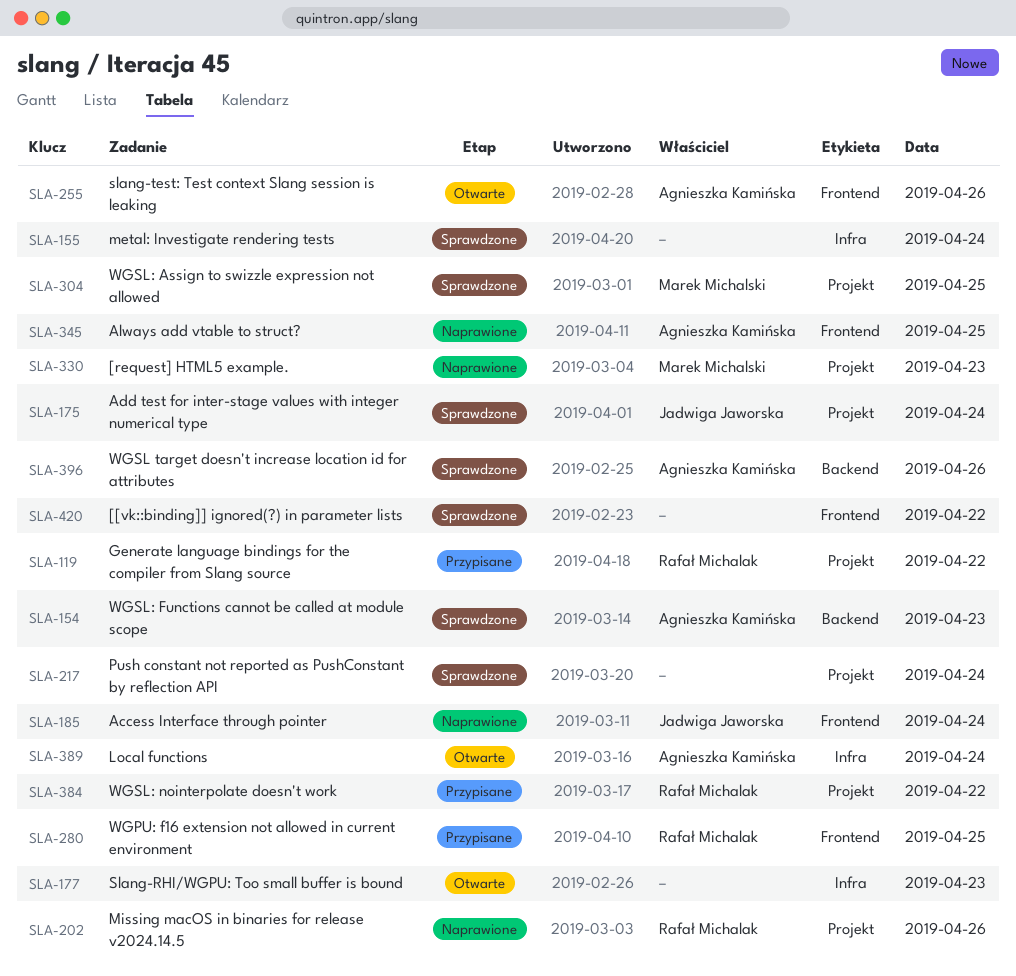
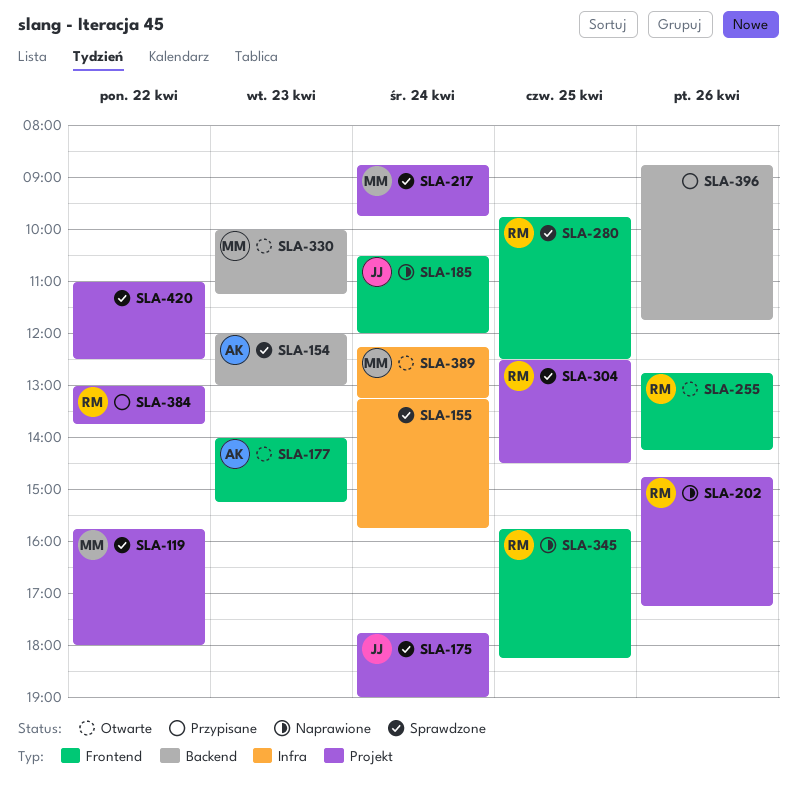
SLA-119, status: Przypisane -> Sprawdzone
SLA-119, owner: Rafał Michalak -> Marek Michalski
SLA-177, owner: none -> Agnieszka Kamińska
SLA-177, label: Infra -> Frontend
SLA-217, owner: none -> Marek Michalski
SLA-255, owner: Agnieszka Kamińska -> Rafał Michalak
SLA-280, status: Przypisane -> Sprawdzone
SLA-304, owner: Marek Michalski -> Rafał Michalak
SLA-330, status: Naprawione -> Otwarte
SLA-330, label: Projekt -> Backend
SLA-345, owner: Agnieszka Kamińska -> Rafał Michalak
SLA-389, owner: Agnieszka Kamińska -> Marek Michalski
SLA-396, status: Sprawdzone -> Przypisane
SLA-396, owner: Agnieszka Kamińska -> none
SLA-420, label: Frontend -> Projekt

